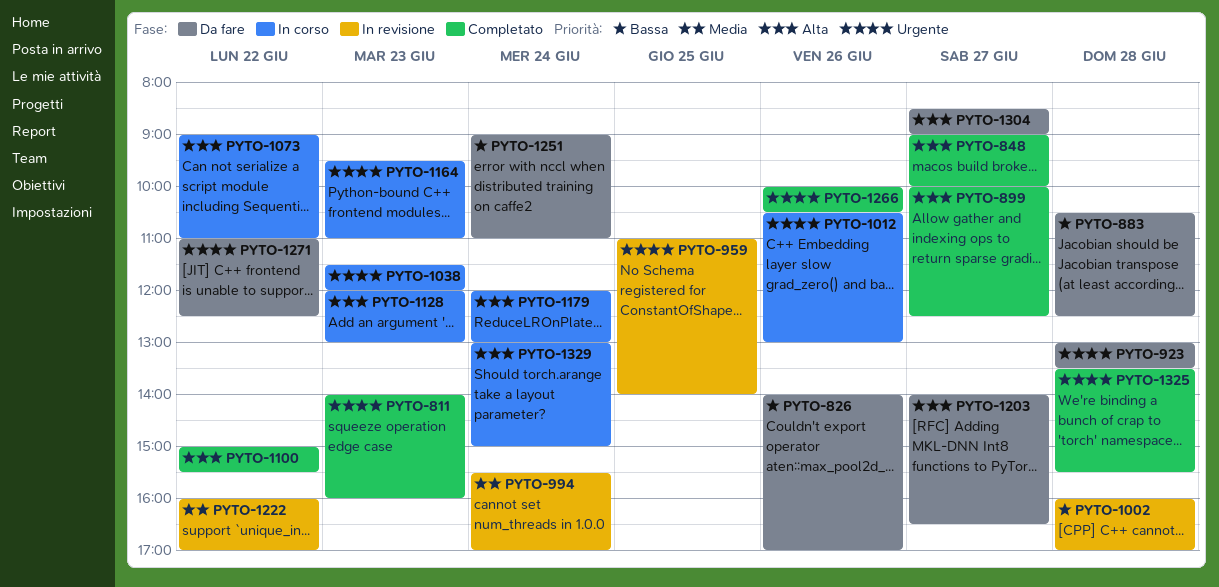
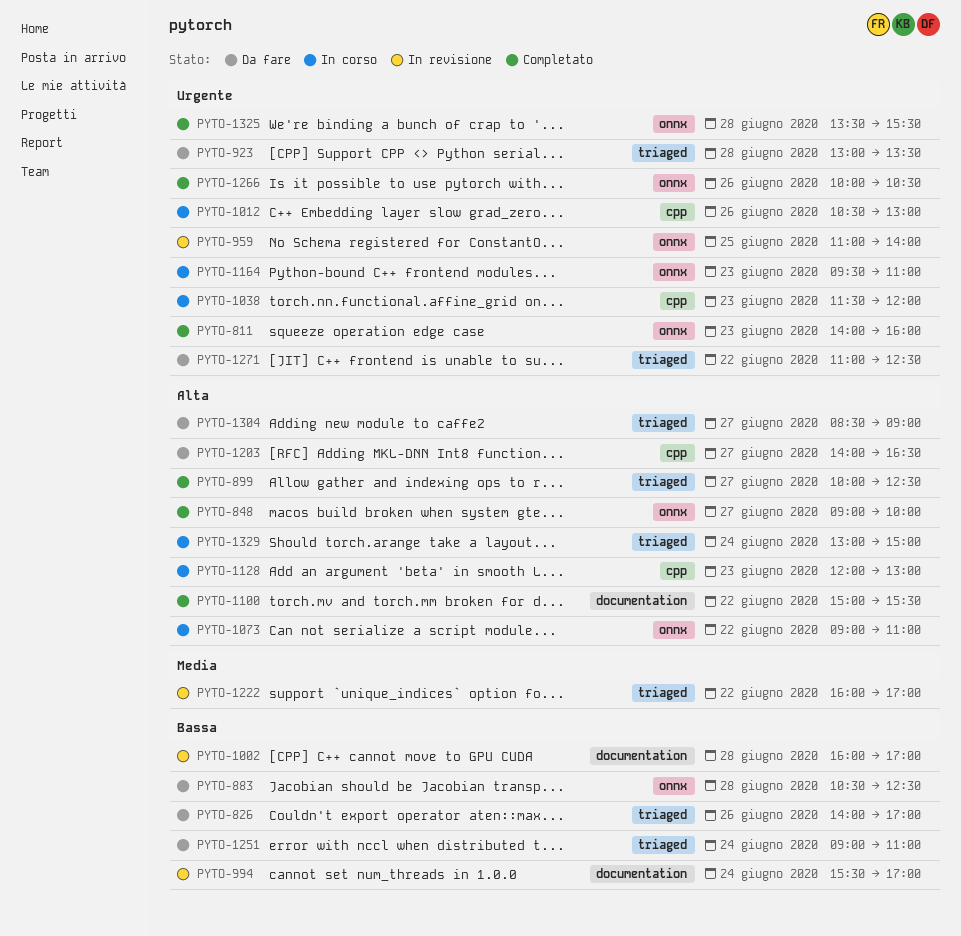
PYTO-994, priority: Media -> Bassa
PYTO-1179: present -> none

